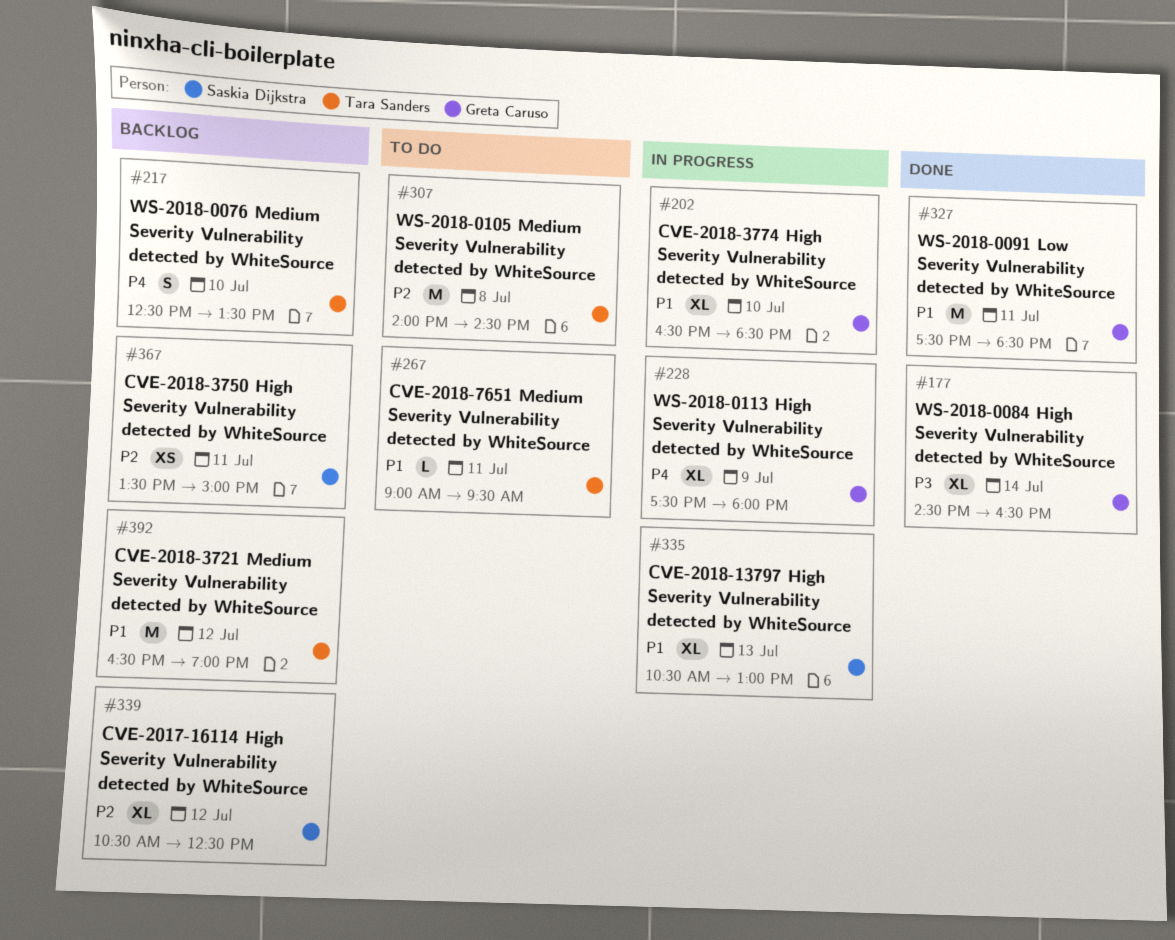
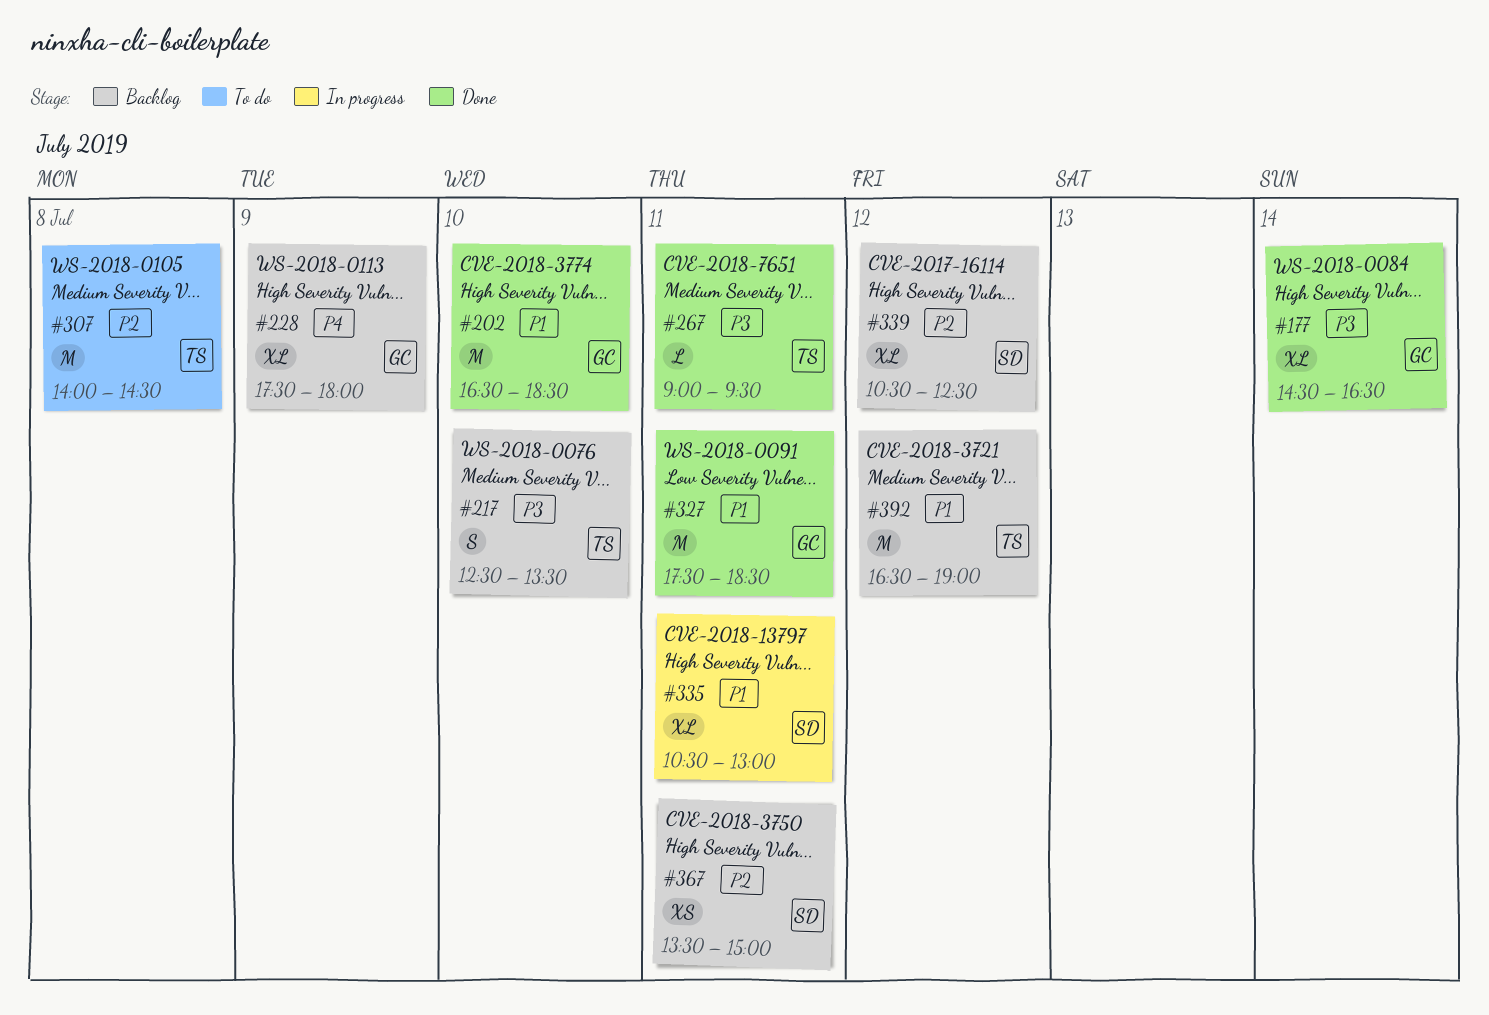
#202, status: In progress -> Done
#202, estimate: XL -> M
#217, priority: P4 -> P3
#228, status: In progress -> Backlog
#267, status: To do -> Done
#267, priority: P1 -> P3
#335, day: Jul 13 -> Jul 11

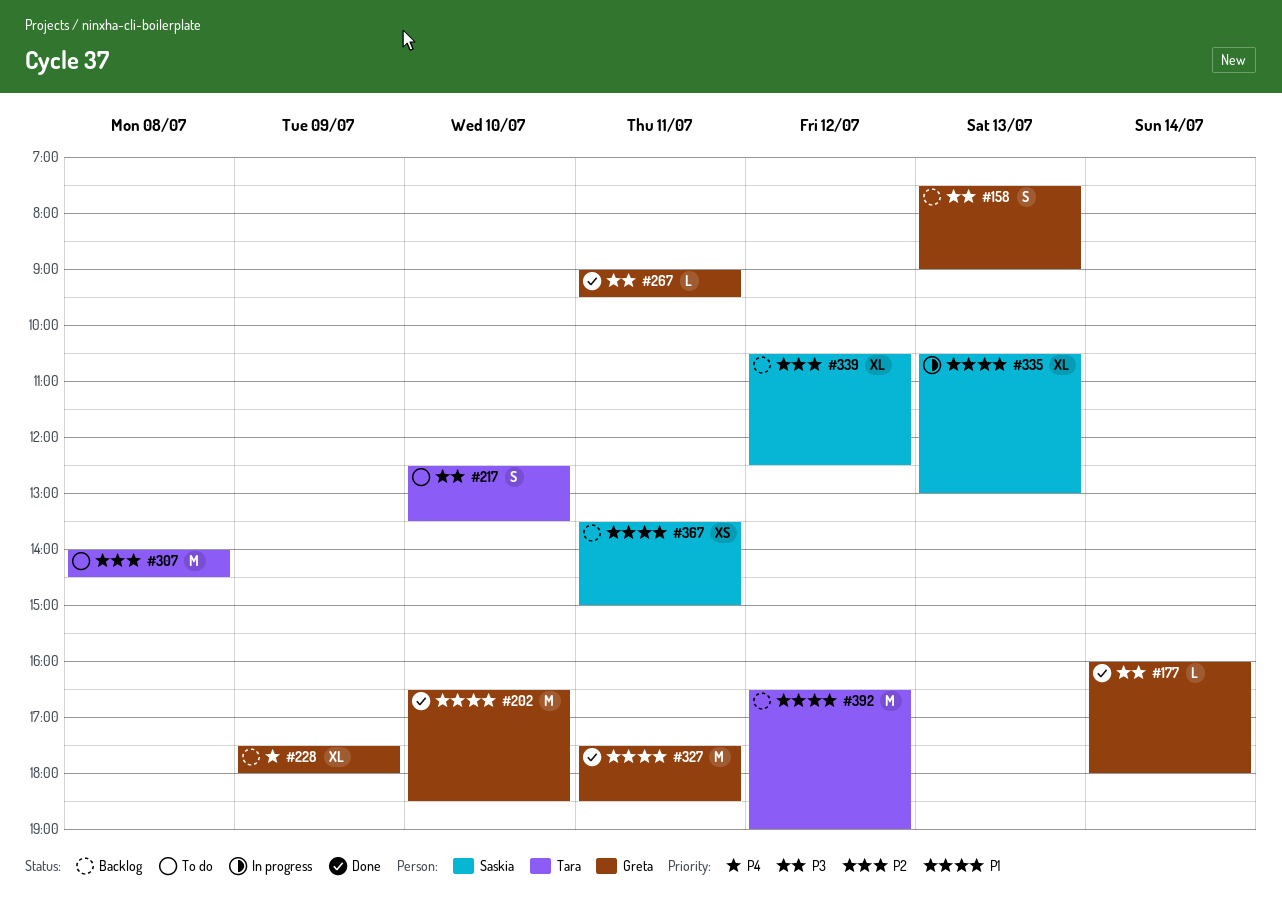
#158: none -> present
#177, estimate: XL -> L
#177, begins: 14:30 -> 16:00
#177, ends: 16:30 -> 18:00
#217, status: Backlog -> To do
#267, owner: Tara -> Greta
#335, day: Jul 11 -> Jul 13
#367, priority: P2 -> P1

